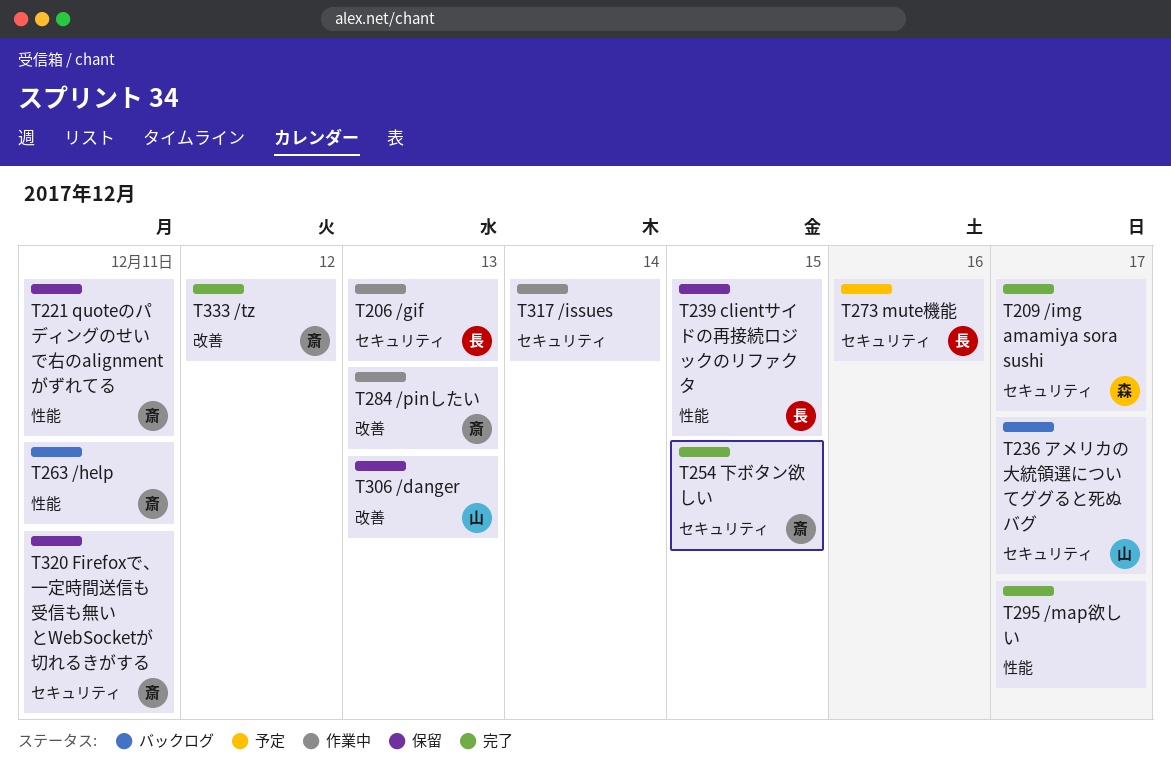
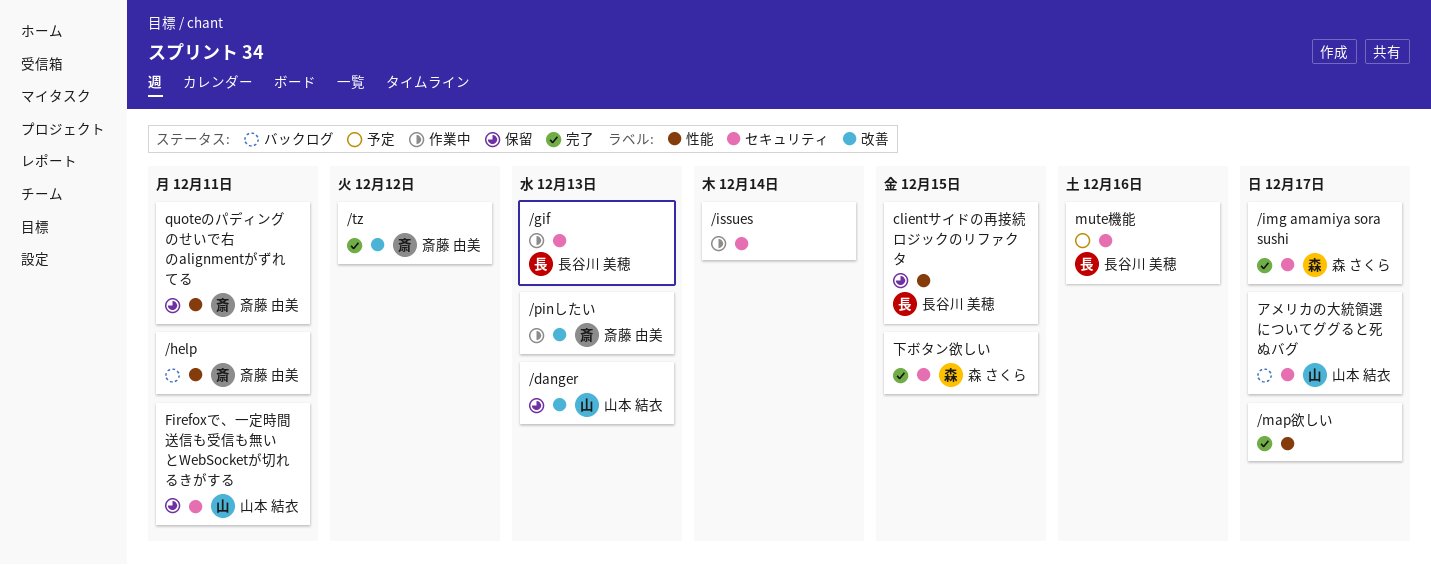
Firefoxで、一定時間送信も受信も無いとWebSocketが切れるきがする, owner: 斎藤 由美 -> 山本 結衣
下ボタン欲しい, owner: 斎藤 由美 -> 森 さくら

